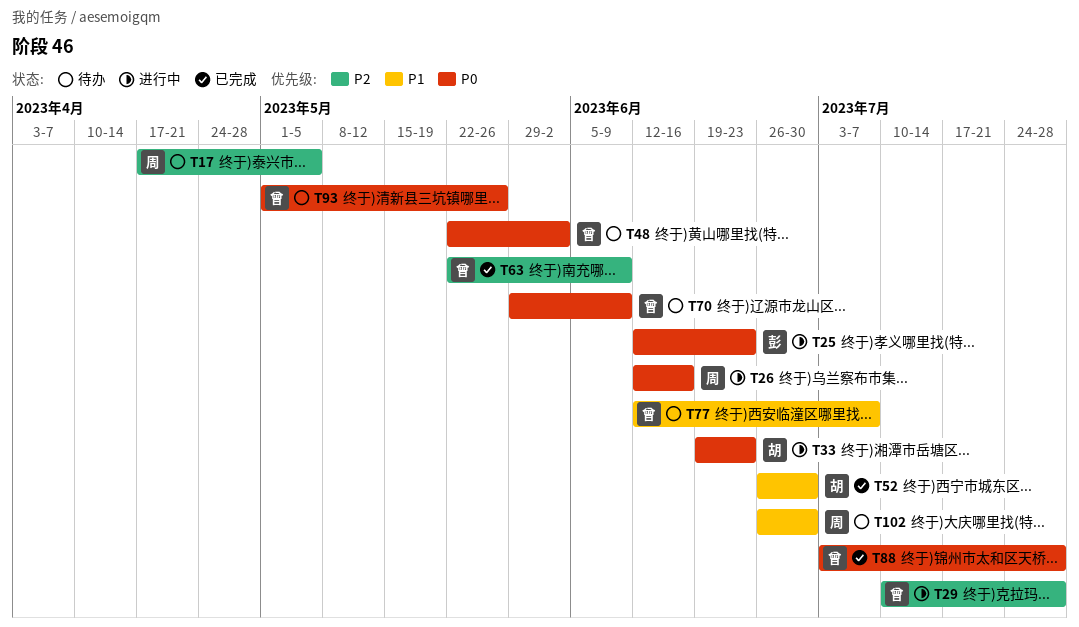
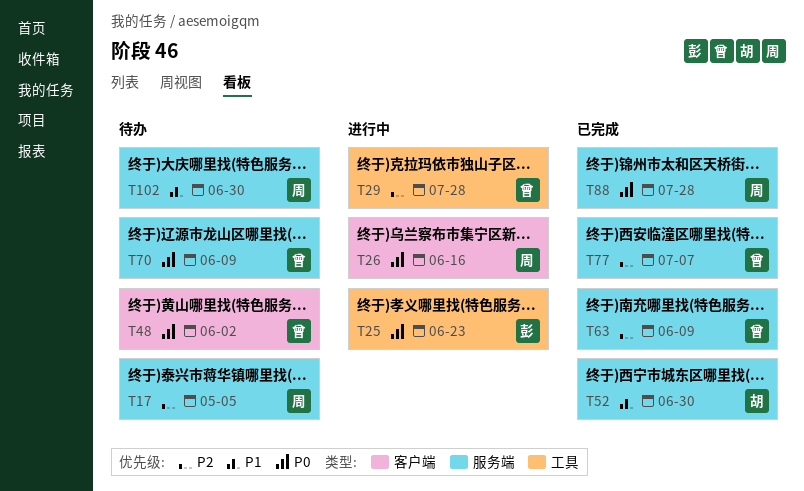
T33: present -> none
T77, status: 待办 -> 已完成
T77, priority: P1 -> P2
T88, owner: 曾 -> 周
T93: present -> none

